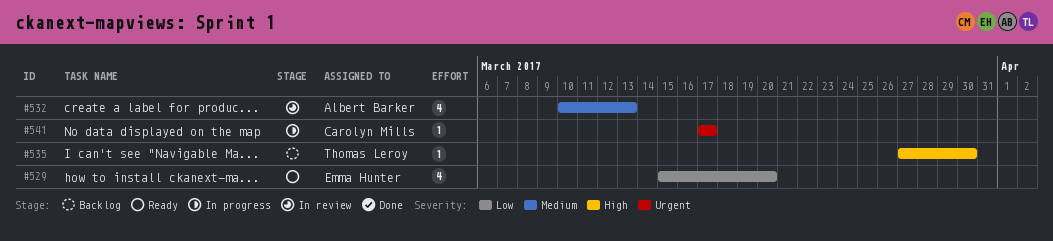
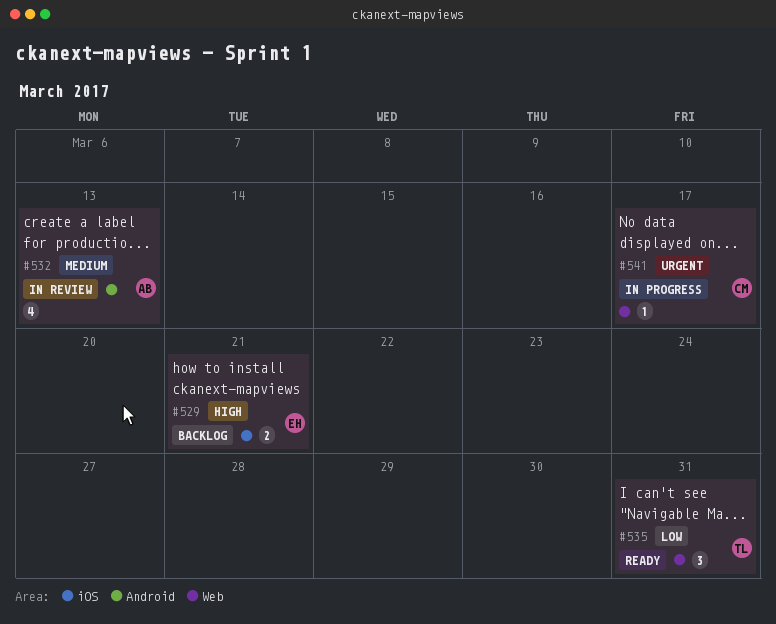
#529, status: Ready -> Backlog
#529, priority: Low -> High
#529, estimate: 4 -> 2
#529, due: Mar 20 -> Mar 21
#535, status: Backlog -> Ready
#535, priority: High -> Low
#535, estimate: 1 -> 3
#535, due: Mar 30 -> Mar 31

